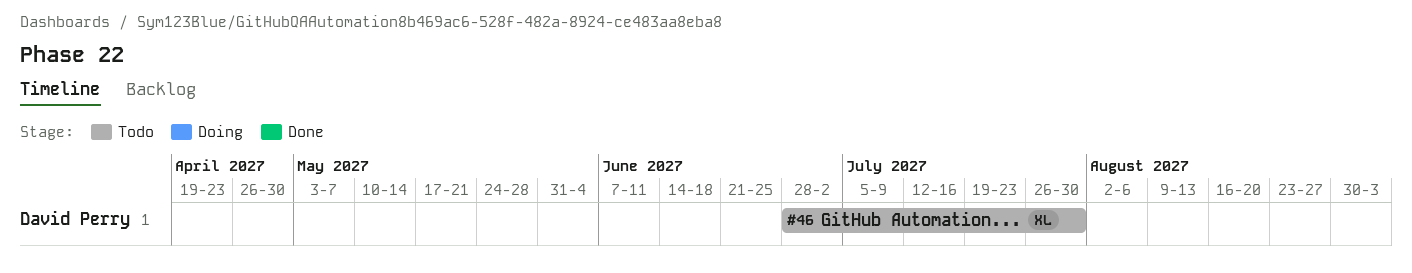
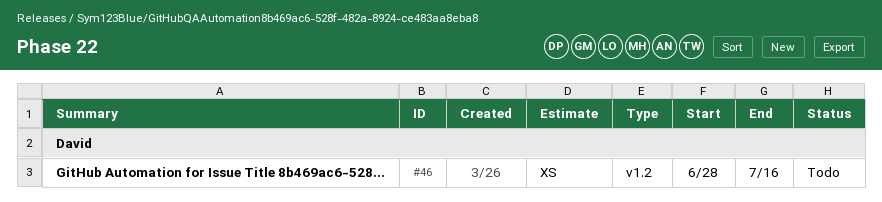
#46, estimate: XL -> XS
#46, due: Jul 30 -> Jul 16

